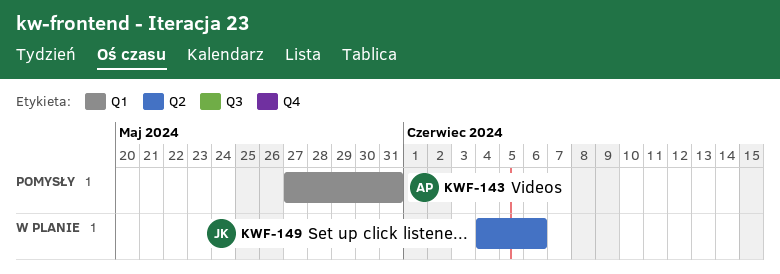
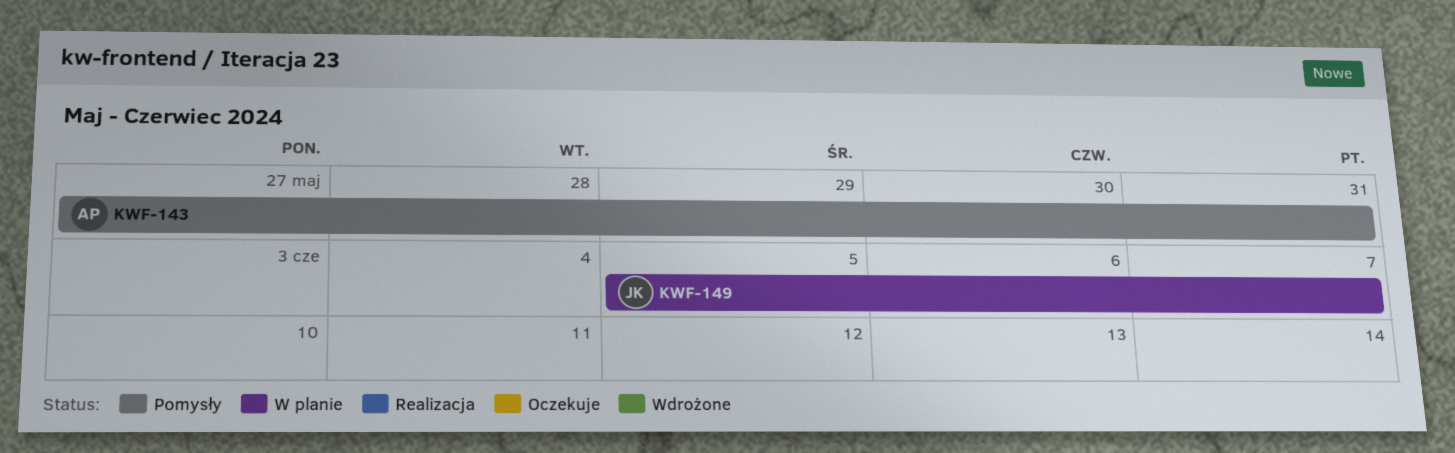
KWF-149, start: Jun 4 -> Jun 5
KWF-149, due: Jun 6 -> Jun 7

